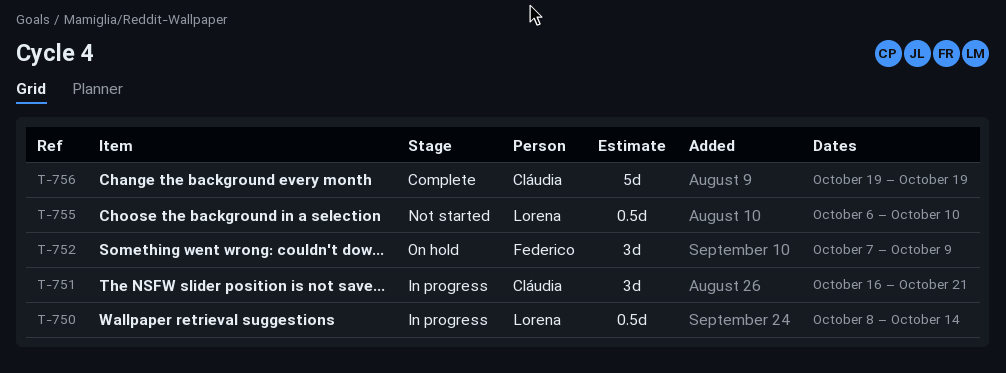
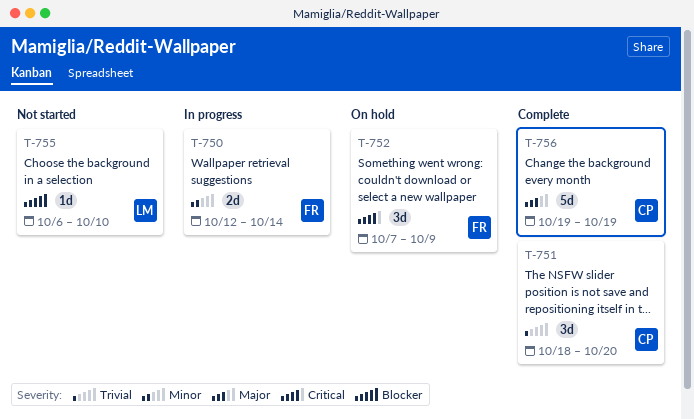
T-750, owner: Lorena -> Federico
T-750, estimate: 0.5d -> 2d
T-750, start: Oct 8 -> Oct 12
T-751, status: In progress -> Complete
T-751, start: Oct 16 -> Oct 18
T-751, due: Oct 21 -> Oct 20
T-755, estimate: 0.5d -> 1d

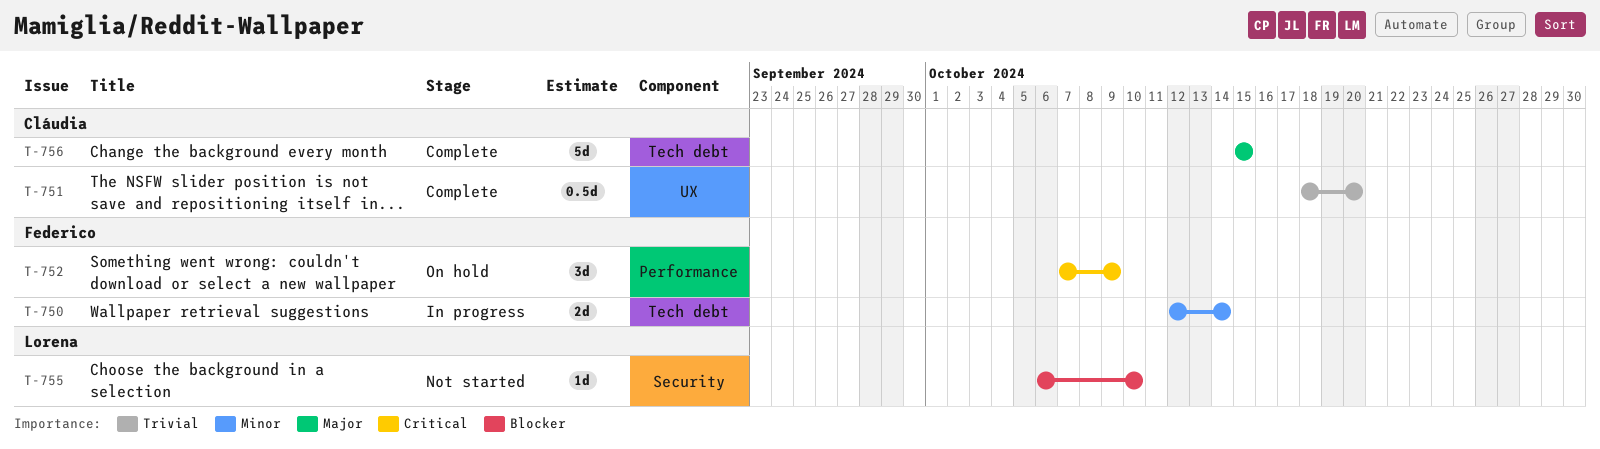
T-751, estimate: 3d -> 0.5d
T-756, start: Oct 19 -> Oct 15
T-756, due: Oct 19 -> Oct 15

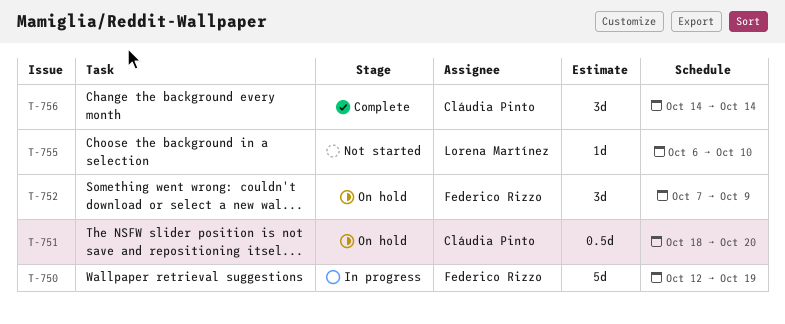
T-750, estimate: 2d -> 5d
T-750, due: Oct 14 -> Oct 19
T-751, status: Complete -> On hold
T-756, estimate: 5d -> 3d
T-756, start: Oct 15 -> Oct 14
T-756, due: Oct 15 -> Oct 14

